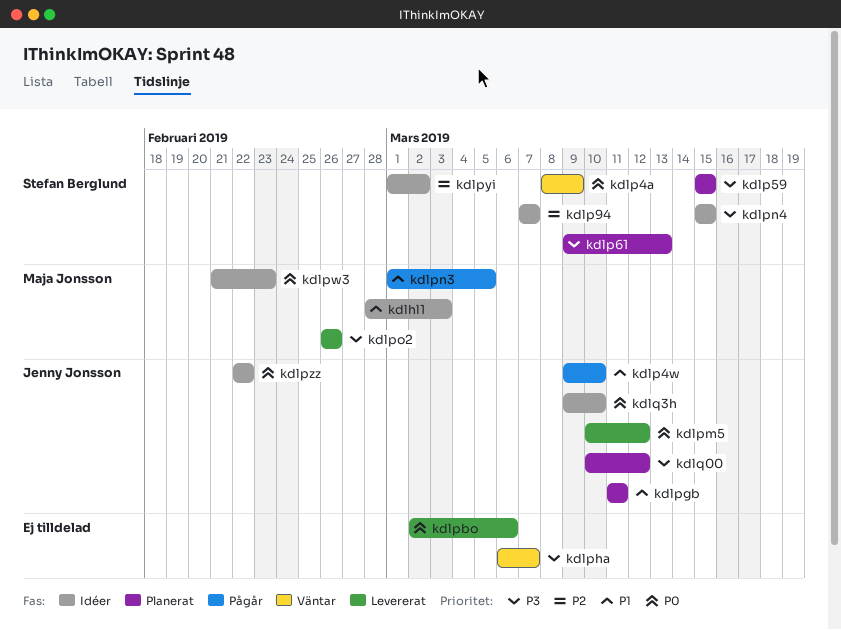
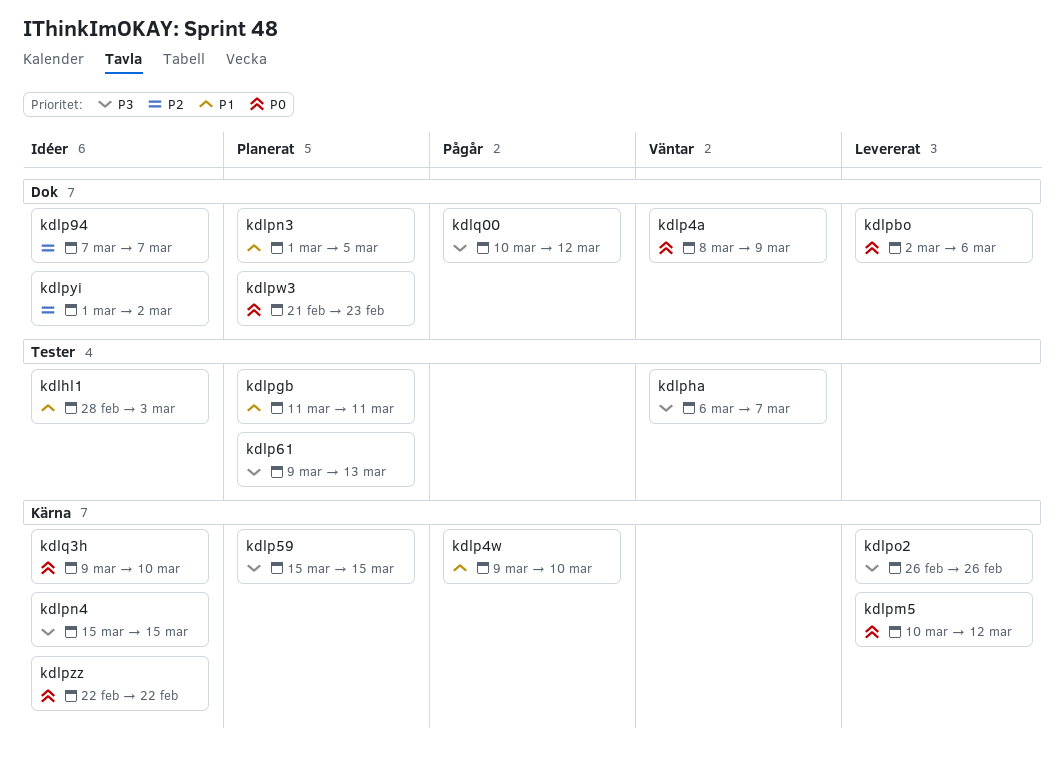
kdlpn3, status: Pågår -> Planerat
kdlpw3, status: Idéer -> Planerat
kdlq00, status: Planerat -> Pågår

